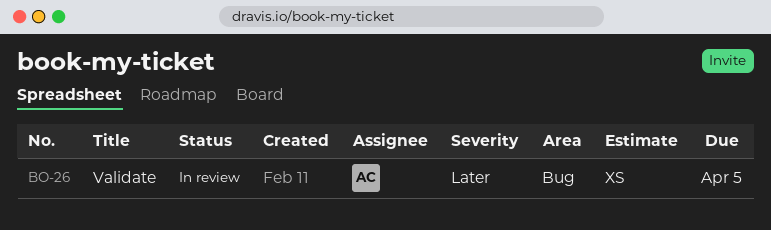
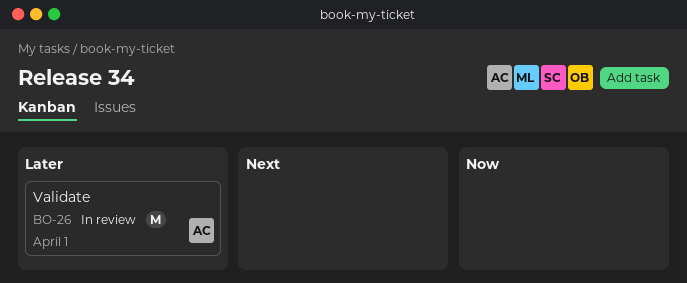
BO-26, estimate: XS -> M
BO-26, due: Apr 5 -> Apr 1

